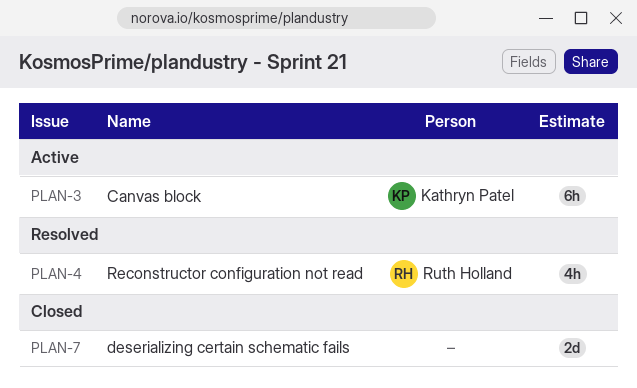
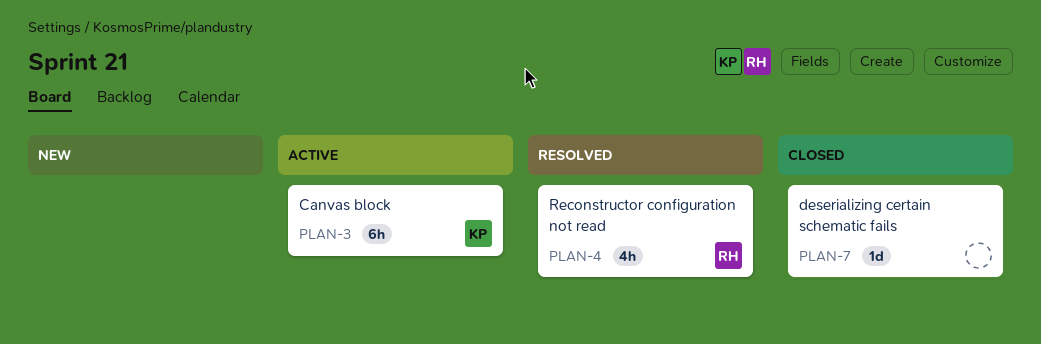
PLAN-7, estimate: 2d -> 1d

